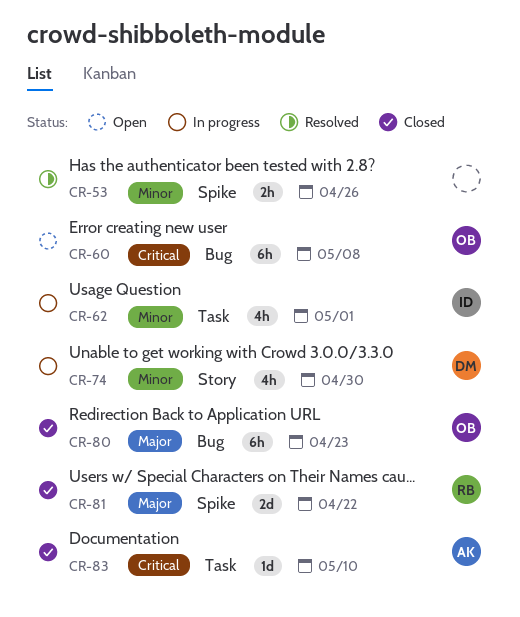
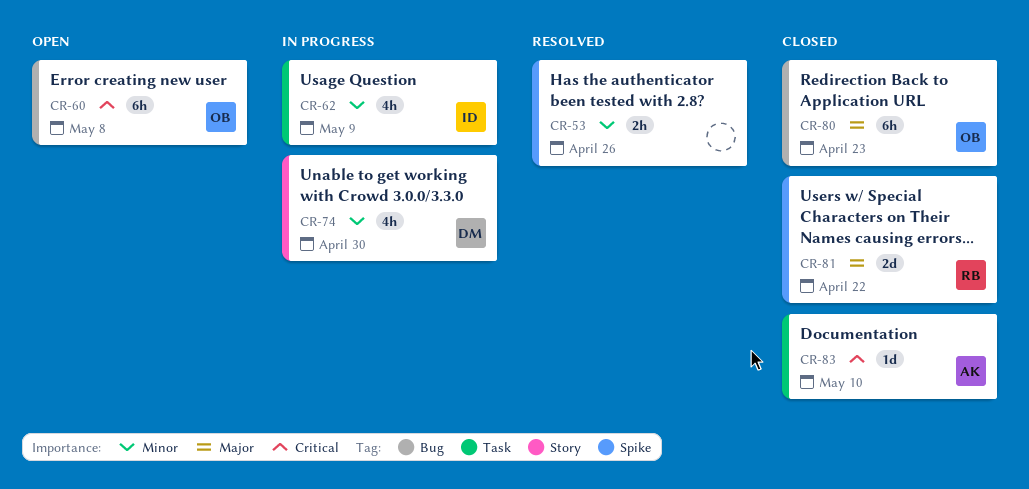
CR-62, due: May 1 -> May 9

